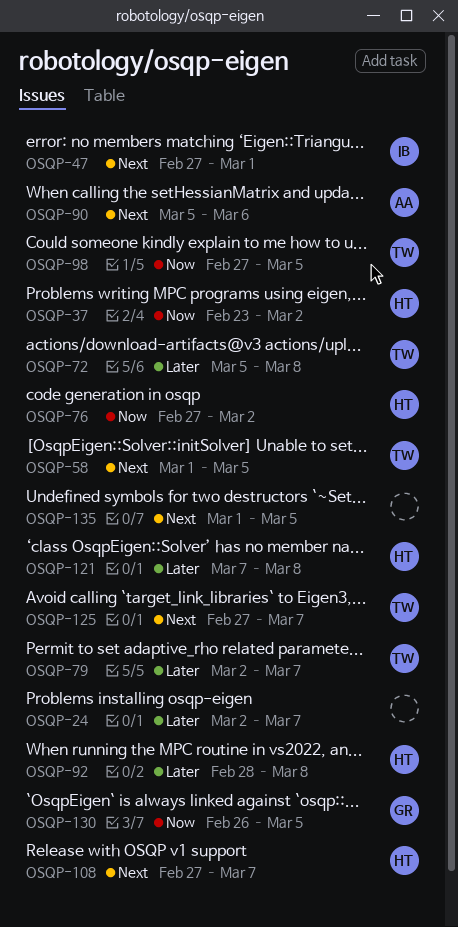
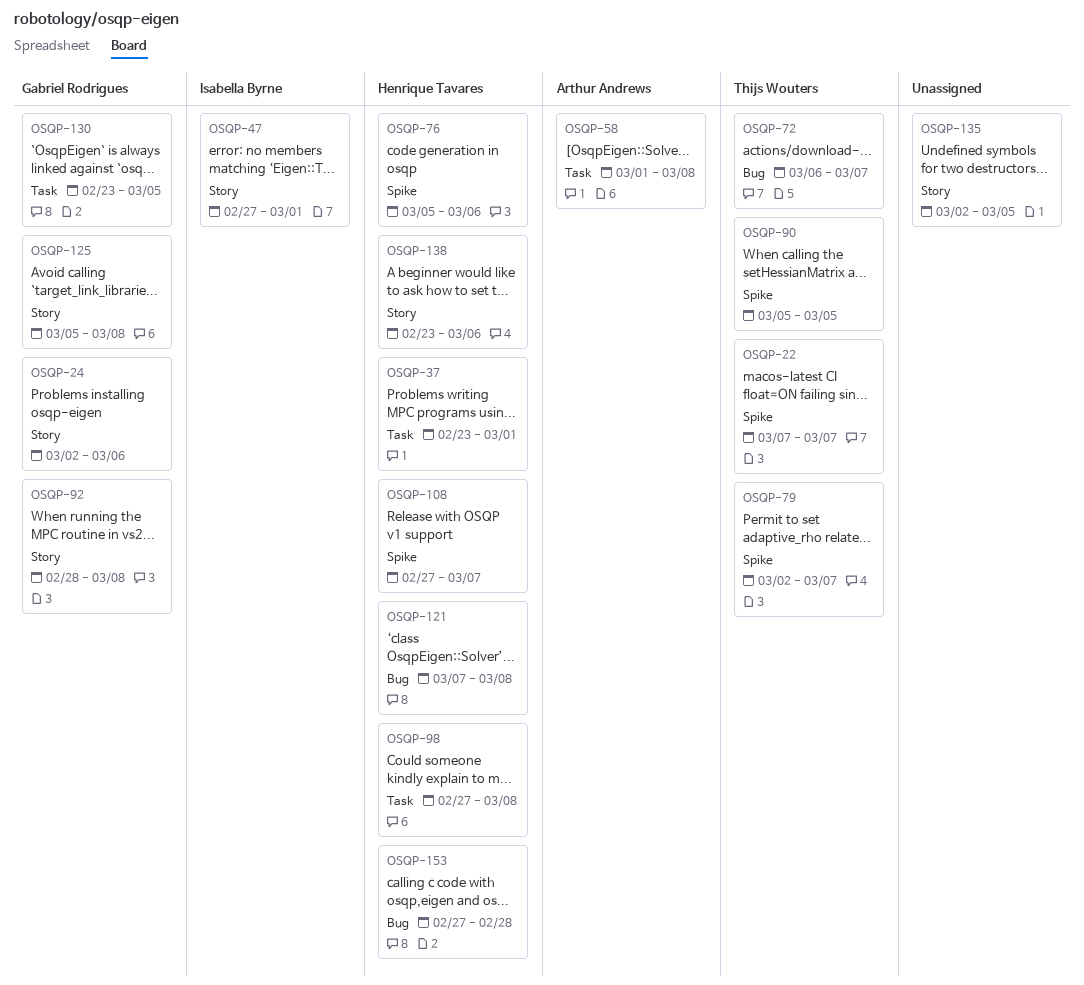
OSQP-22: none -> present
OSQP-24, owner: none -> Gabriel Rodrigues
OSQP-24, due: Mar 7 -> Mar 6
OSQP-37, due: Mar 2 -> Mar 1
OSQP-58, owner: Thijs Wouters -> Arthur Andrews
OSQP-58, due: Mar 5 -> Mar 8
OSQP-72, start: Mar 5 -> Mar 6
OSQP-72, due: Mar 8 -> Mar 7
OSQP-76, start: Feb 27 -> Mar 5
OSQP-76, due: Mar 2 -> Mar 6
OSQP-90, owner: Arthur Andrews -> Thijs Wouters
OSQP-90, due: Mar 6 -> Mar 5
OSQP-92, owner: Henrique Tavares -> Gabriel Rodrigues
OSQP-98, owner: Thijs Wouters -> Henrique Tavares
OSQP-98, due: Mar 5 -> Mar 8
OSQP-125, owner: Thijs Wouters -> Gabriel Rodrigues
OSQP-125, start: Feb 27 -> Mar 5
OSQP-125, due: Mar 7 -> Mar 8
OSQP-130, start: Feb 26 -> Feb 23
OSQP-135, start: Mar 1 -> Mar 2
OSQP-138: none -> present
OSQP-153: none -> present

